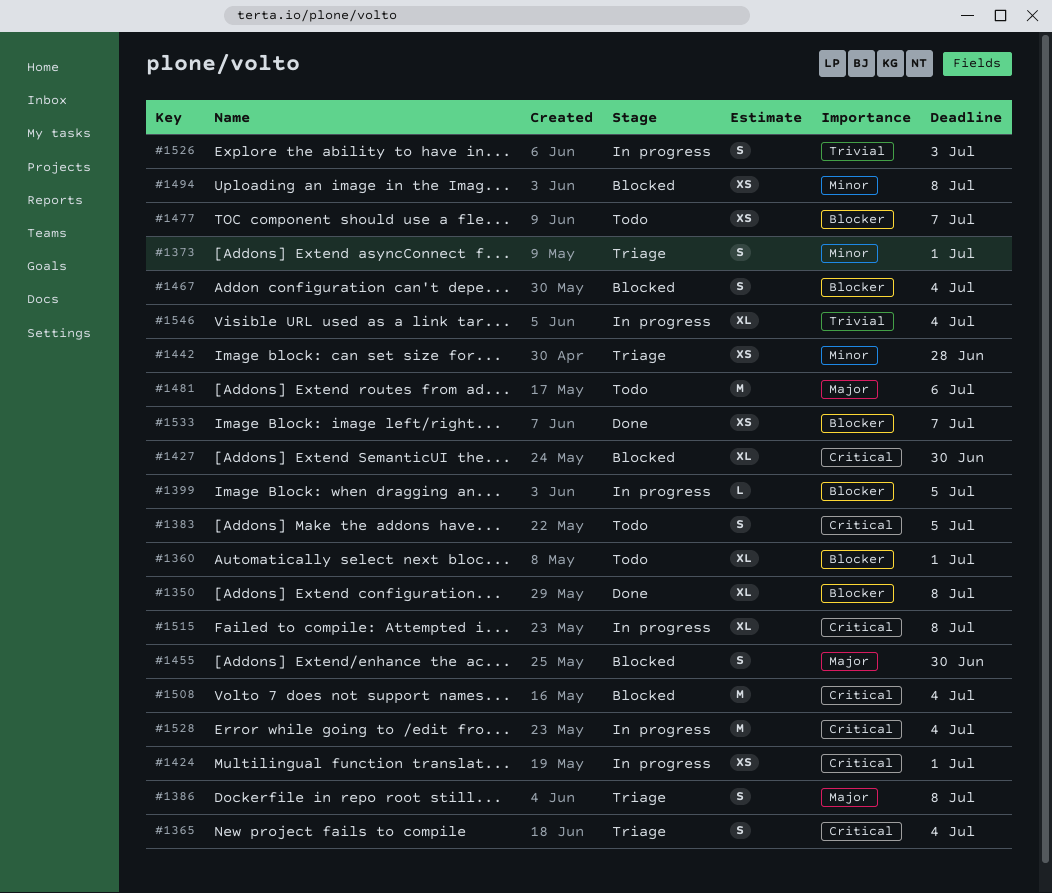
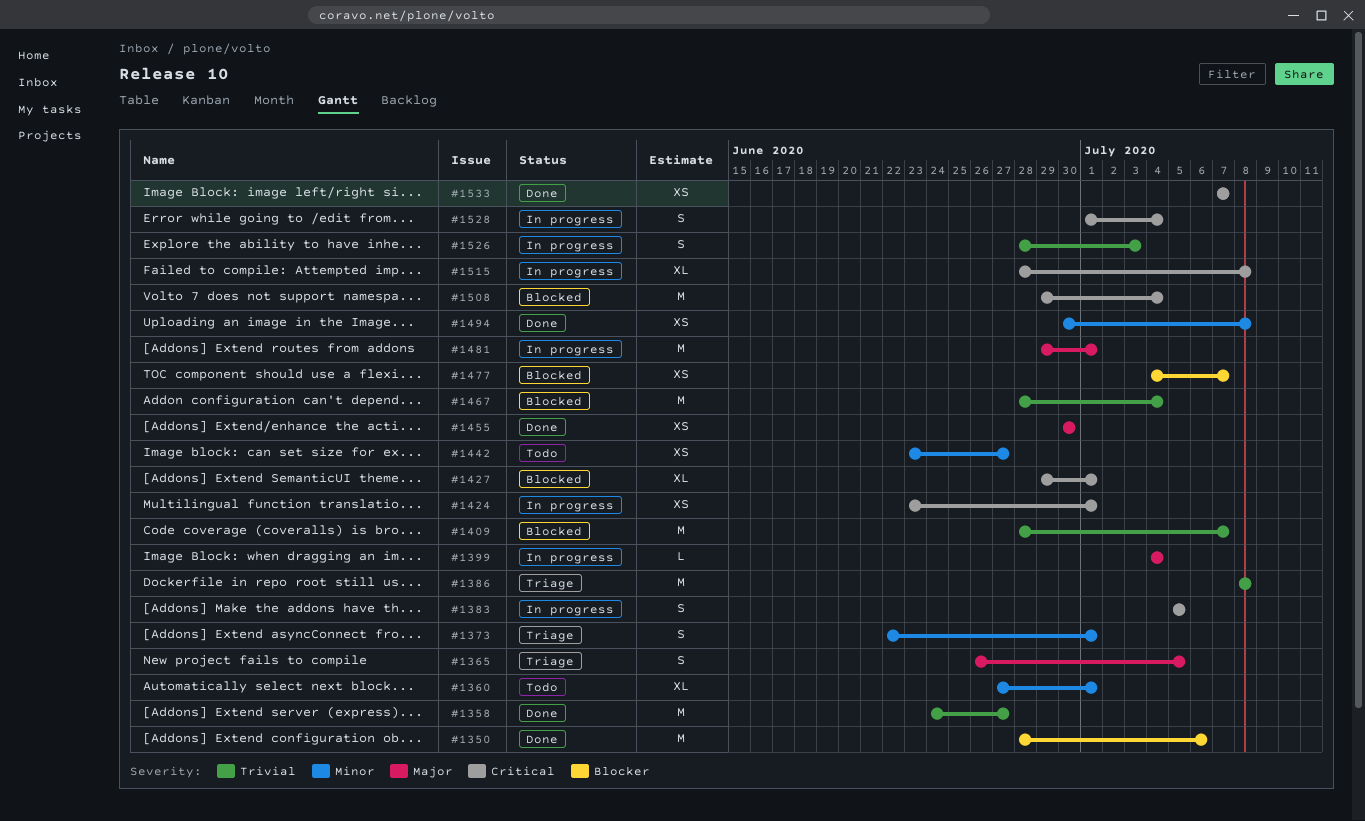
#1350, estimate: XL -> M
#1350, due: Jul 8 -> Jul 6
#1358: none -> present
#1360, priority: Blocker -> Minor
#1365, priority: Critical -> Major
#1365, due: Jul 4 -> Jul 5
#1383, status: Todo -> In progress
#1386, priority: Major -> Trivial
#1386, estimate: S -> M
#1399, priority: Blocker -> Major
#1399, due: Jul 5 -> Jul 4
#1409: none -> present
#1427, due: Jun 30 -> Jul 1
#1442, status: Triage -> Todo
#1442, due: Jun 28 -> Jun 27
#1455, status: Blocked -> Done
#1455, estimate: S -> XS
#1467, priority: Blocker -> Trivial
#1467, estimate: S -> M
#1477, status: Todo -> Blocked
#1481, status: Todo -> In progress
#1481, due: Jul 6 -> Jul 1
#1494, status: Blocked -> Done
#1528, estimate: M -> S
#1533, priority: Blocker -> Critical
#1546: present -> none

